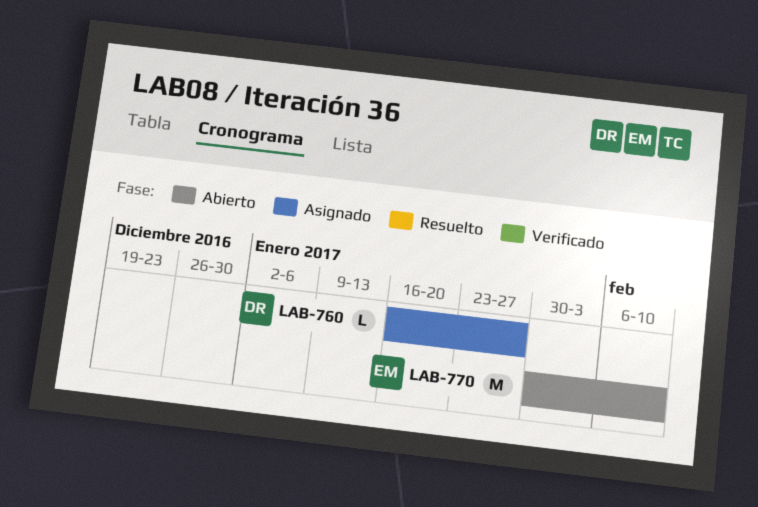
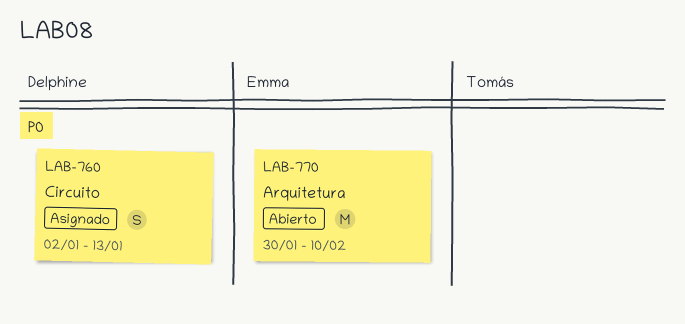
LAB-760, estimate: L -> S
LAB-760, start: Jan 16 -> Jan 2
LAB-760, due: Jan 27 -> Jan 13

